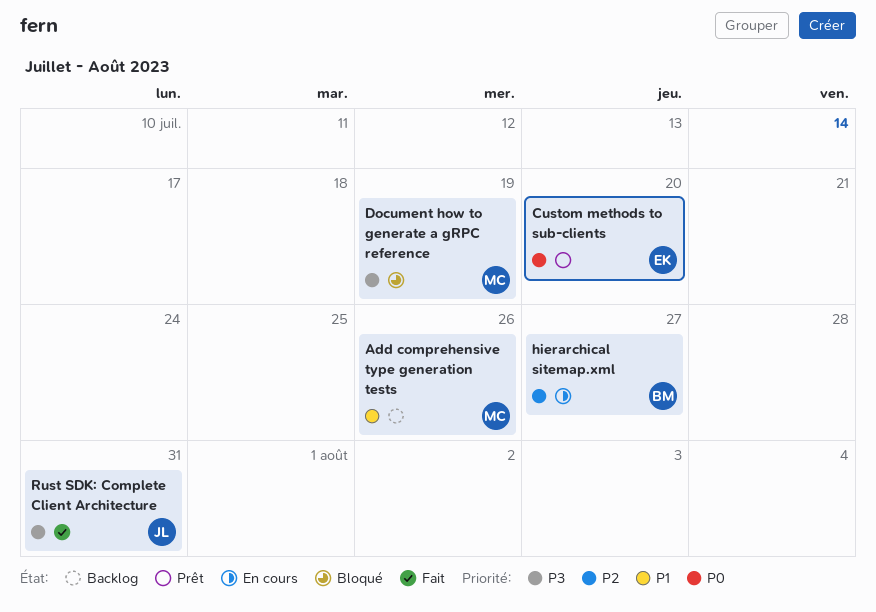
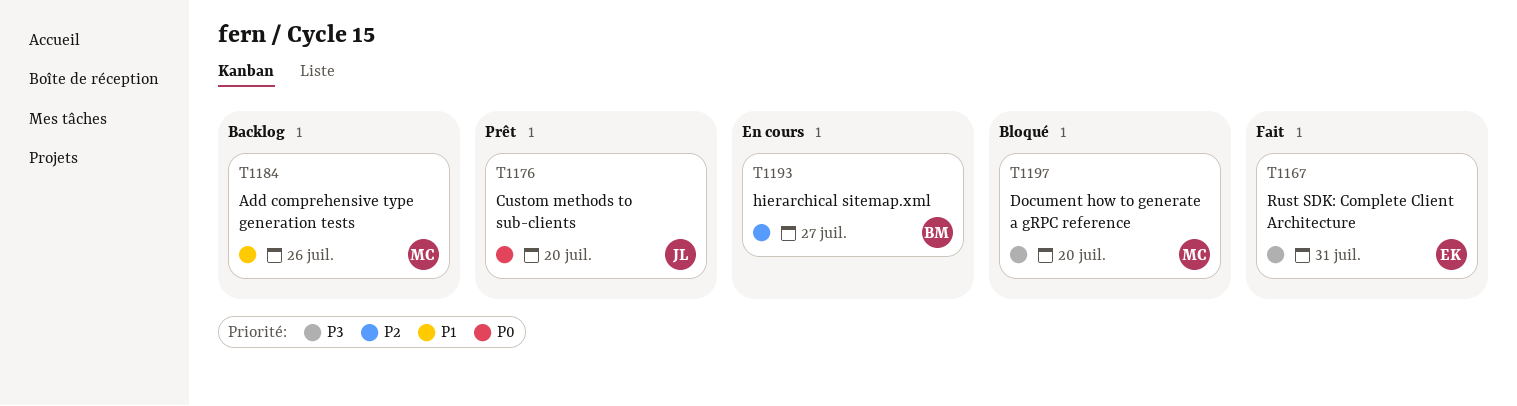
Custom methods to sub-clients, owner: EK -> JL
Document how to generate a gRPC reference, due: Jul 19 -> Jul 20
Rust SDK: Complete Client Architecture, owner: JL -> EK

